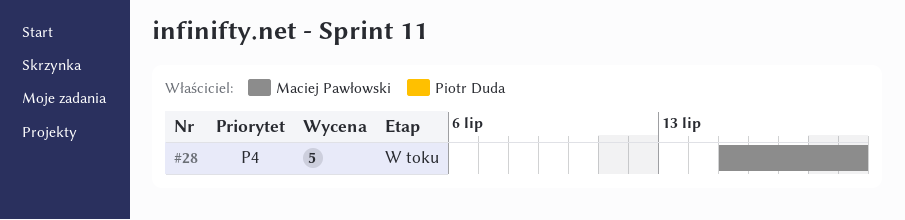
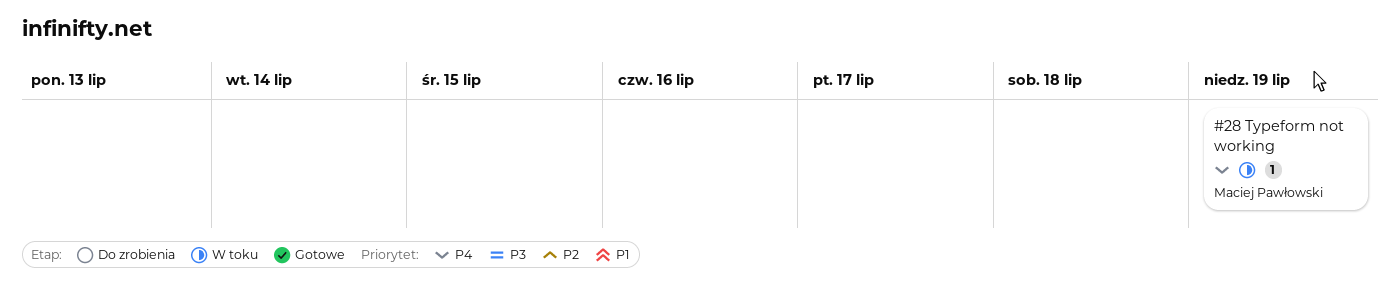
#28, estimate: 5 -> 1

